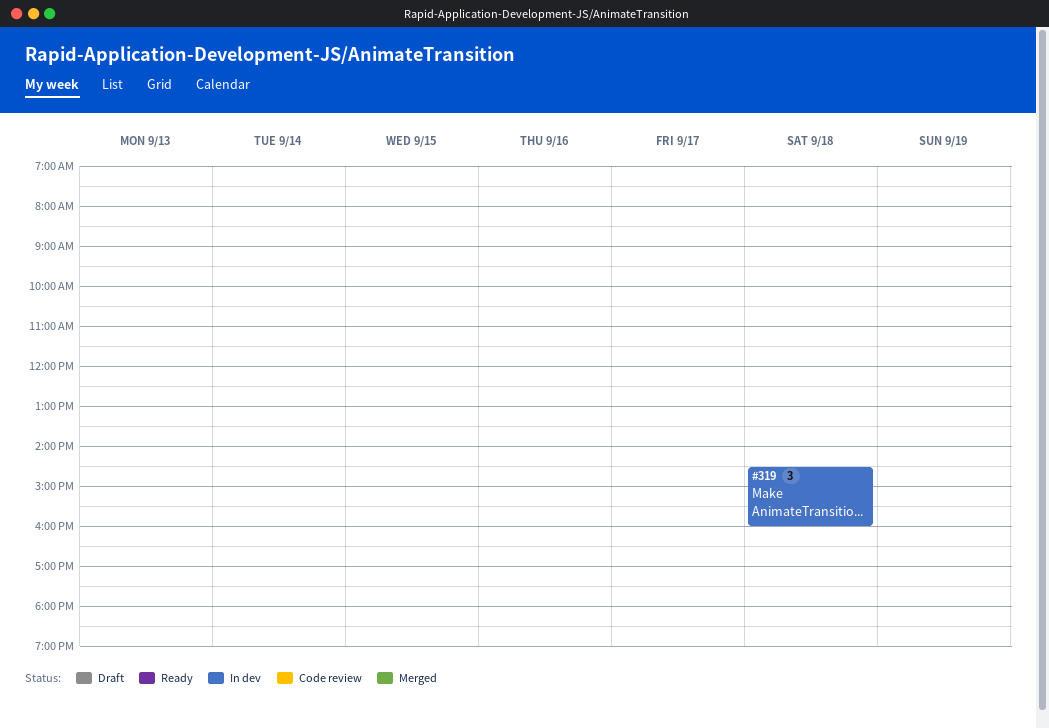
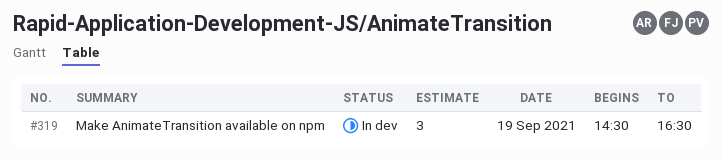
#319, day: Sep 18 -> Sep 19
#319, ends: 16:00 -> 16:30

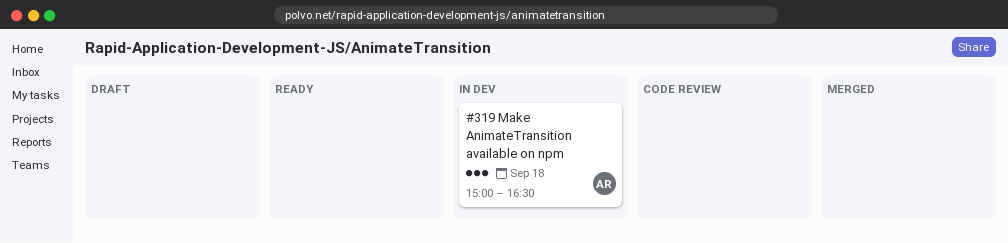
#319, day: Sep 19 -> Sep 18
#319, begins: 14:30 -> 15:00

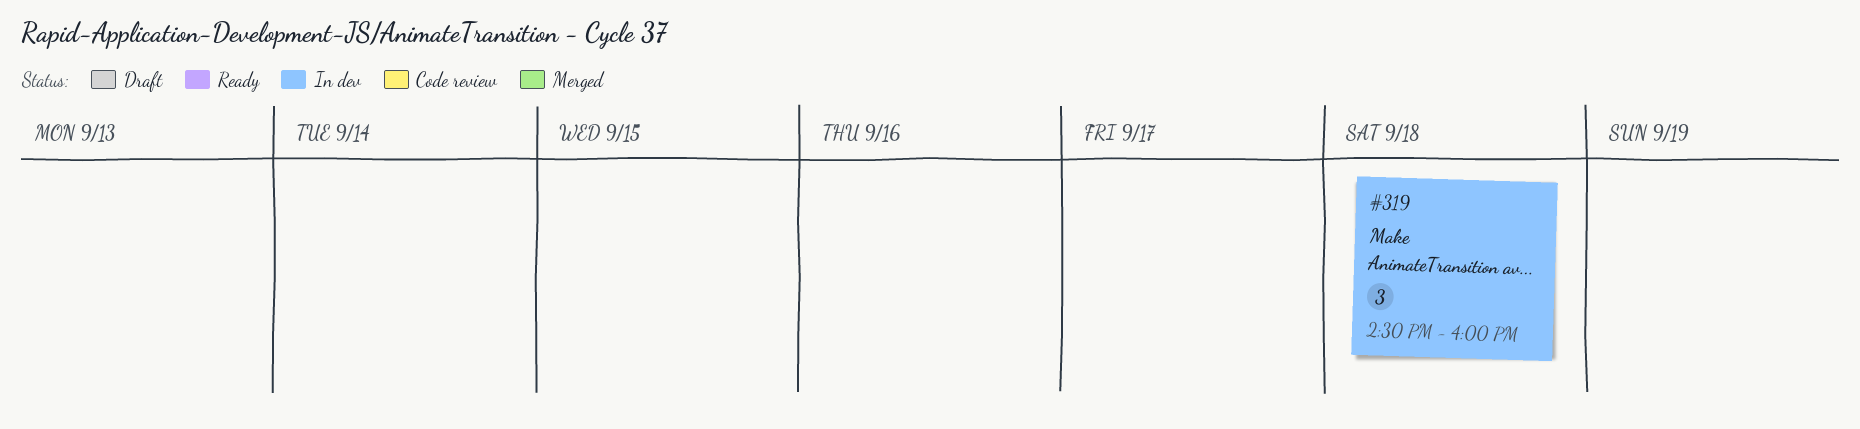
#319, begins: 15:00 -> 14:30
#319, ends: 16:30 -> 16:00

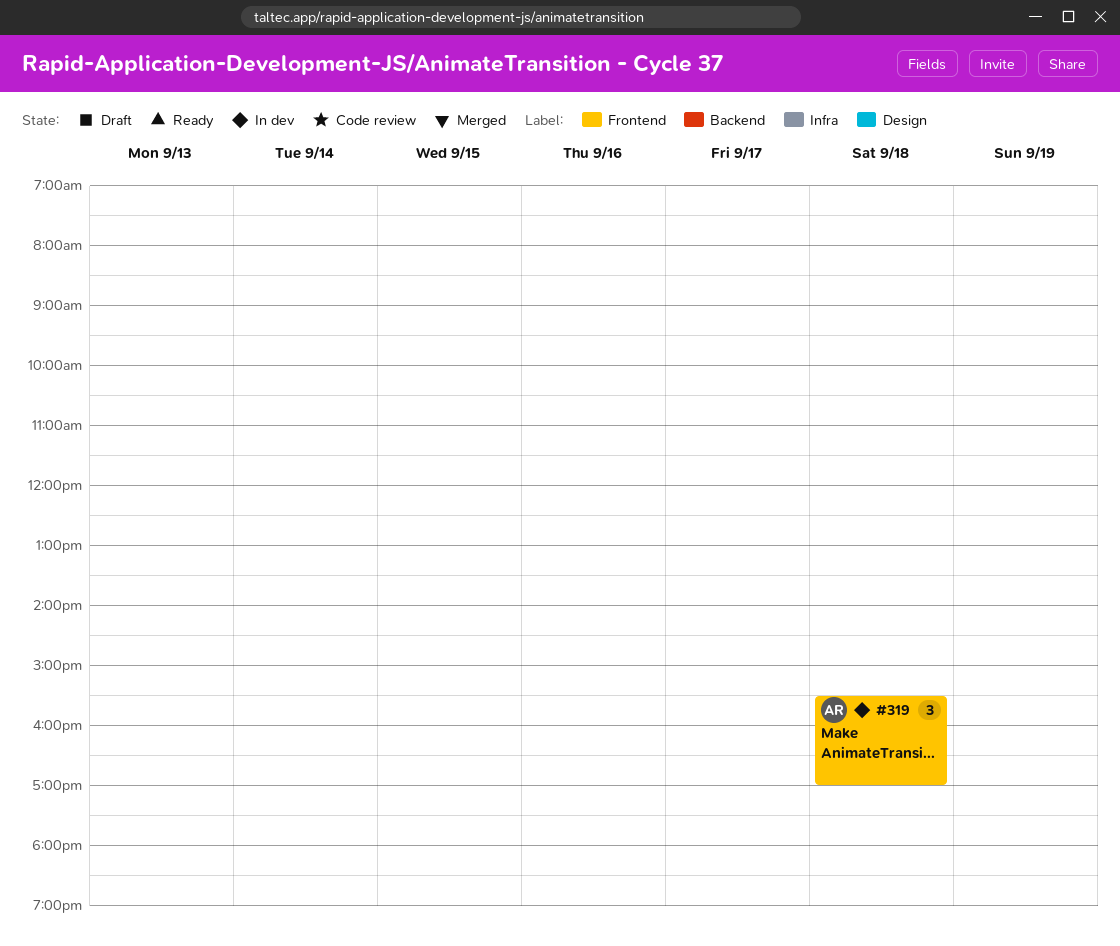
#319, begins: 14:30 -> 15:30
#319, ends: 16:00 -> 17:00

